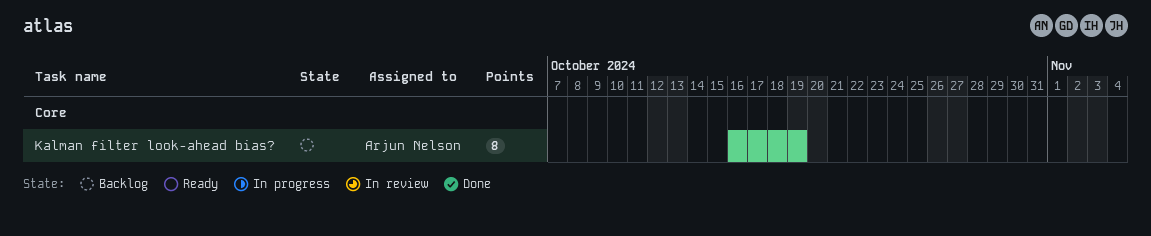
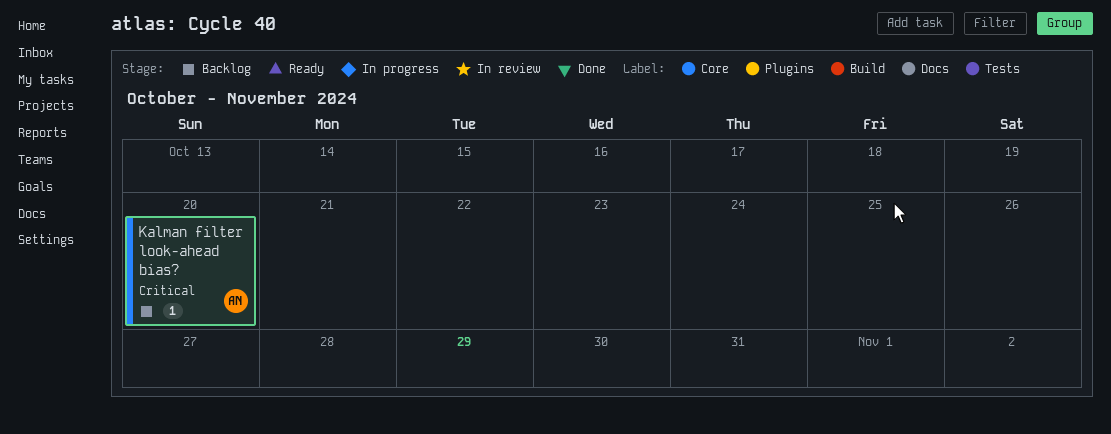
Kalman filter look-ahead bias?, estimate: 8 -> 1
Kalman filter look-ahead bias?, due: Oct 19 -> Oct 20

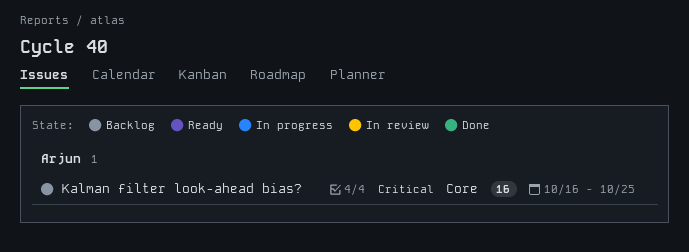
Kalman filter look-ahead bias?, estimate: 1 -> 16
Kalman filter look-ahead bias?, due: Oct 20 -> Oct 25

